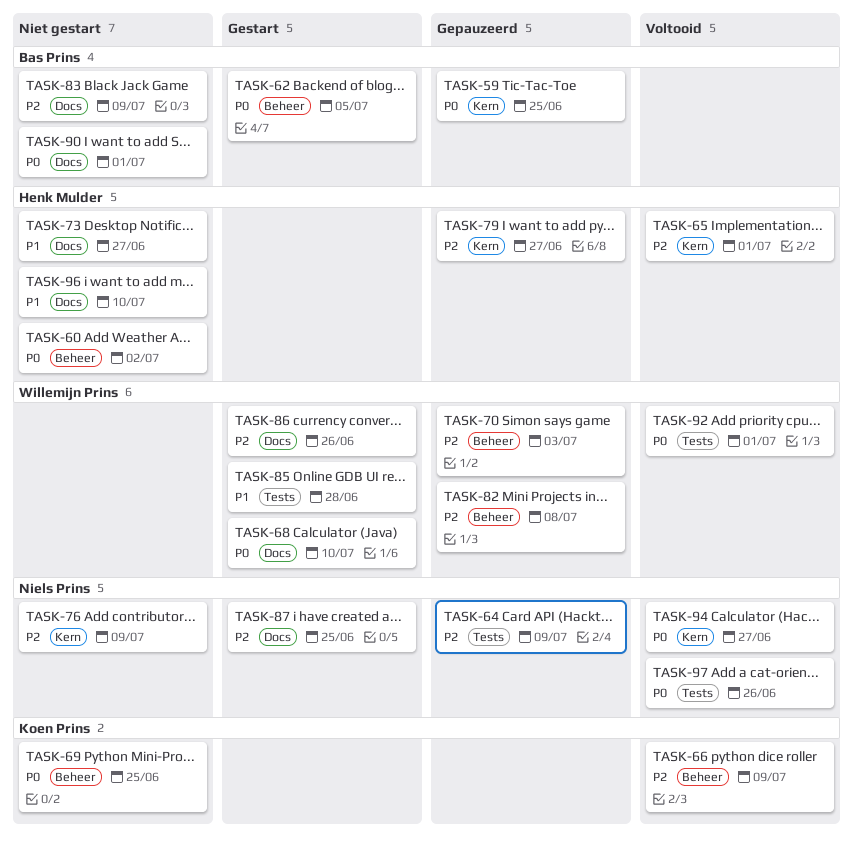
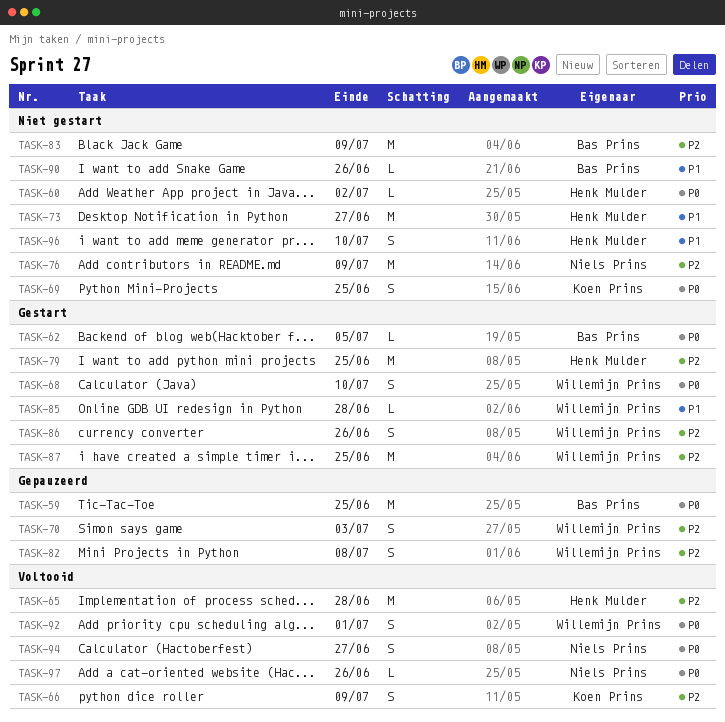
TASK-64: present -> none
TASK-65, due: Jul 1 -> Jun 28
TASK-79, status: Gepauzeerd -> Gestart
TASK-79, due: Jun 27 -> Jun 25
TASK-87, owner: Niels Prins -> Willemijn Prins
TASK-90, priority: P0 -> P1
TASK-90, due: Jul 1 -> Jun 26

